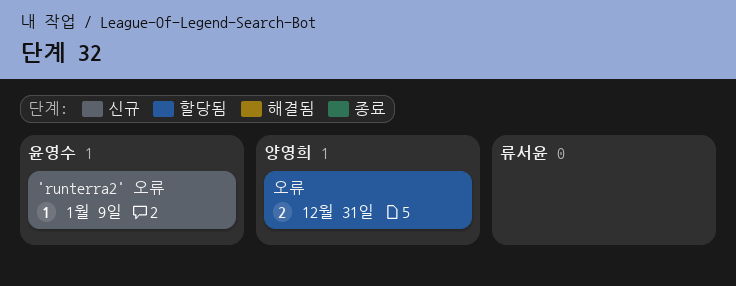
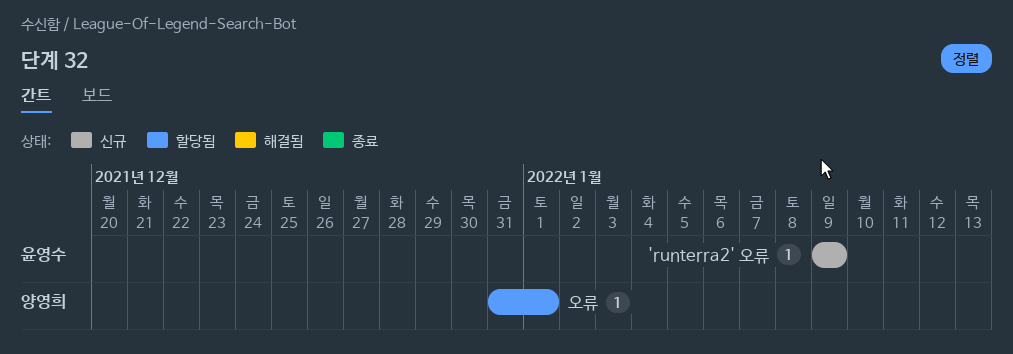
오류, estimate: 2 -> 1
오류, due: Dec 31 -> Jan 1

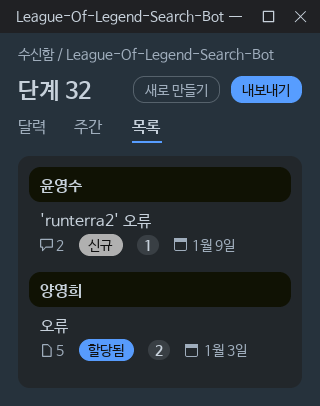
오류, estimate: 1 -> 2
오류, due: Jan 1 -> Jan 3

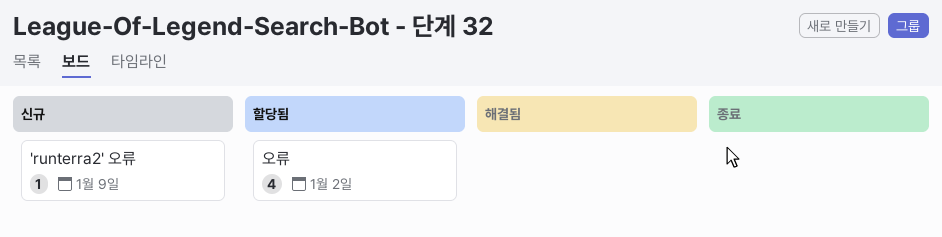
오류, estimate: 2 -> 4
오류, due: Jan 3 -> Jan 2

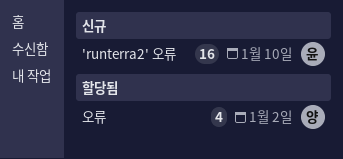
'runterra2' 오류, estimate: 1 -> 16
'runterra2' 오류, due: Jan 9 -> Jan 10

